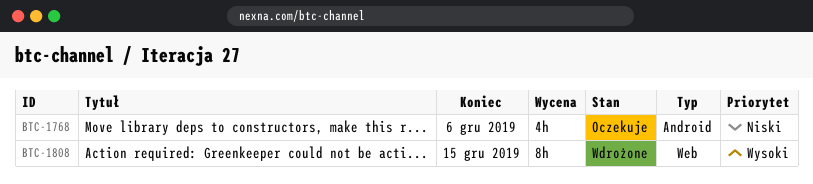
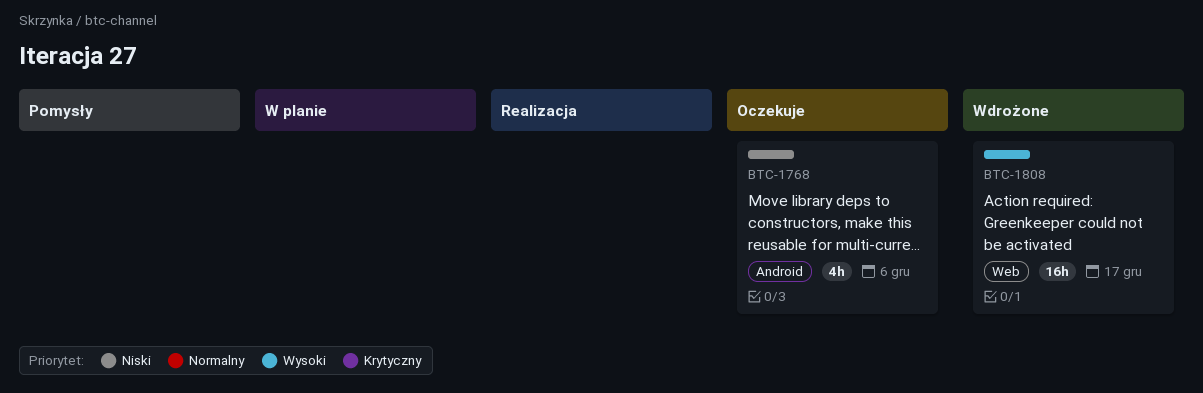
BTC-1808, estimate: 8h -> 16h
BTC-1808, due: Dec 15 -> Dec 17

